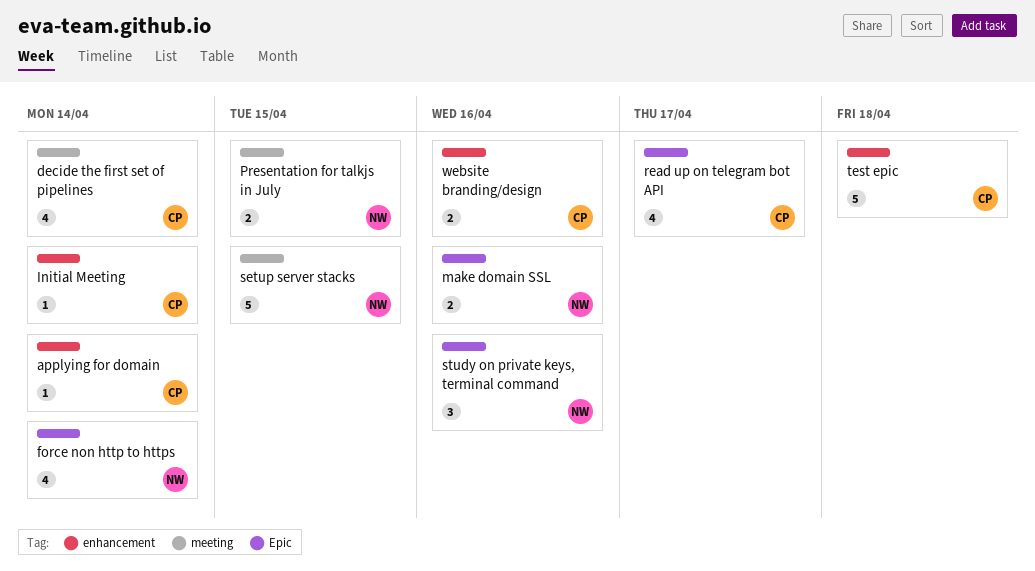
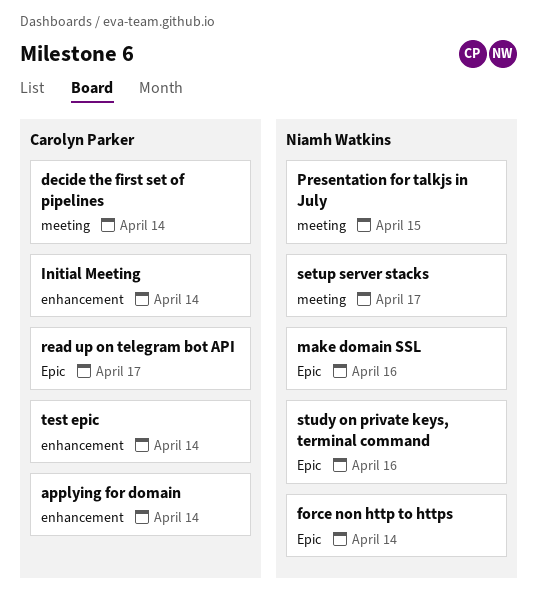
setup server stacks, due: Apr 15 -> Apr 17
test epic, due: Apr 18 -> Apr 14
website branding/design: present -> none

